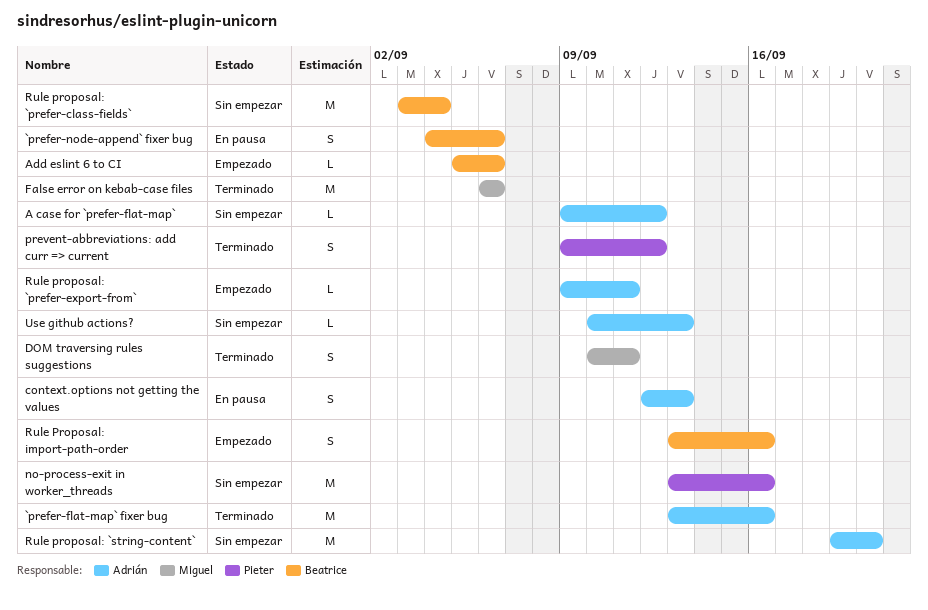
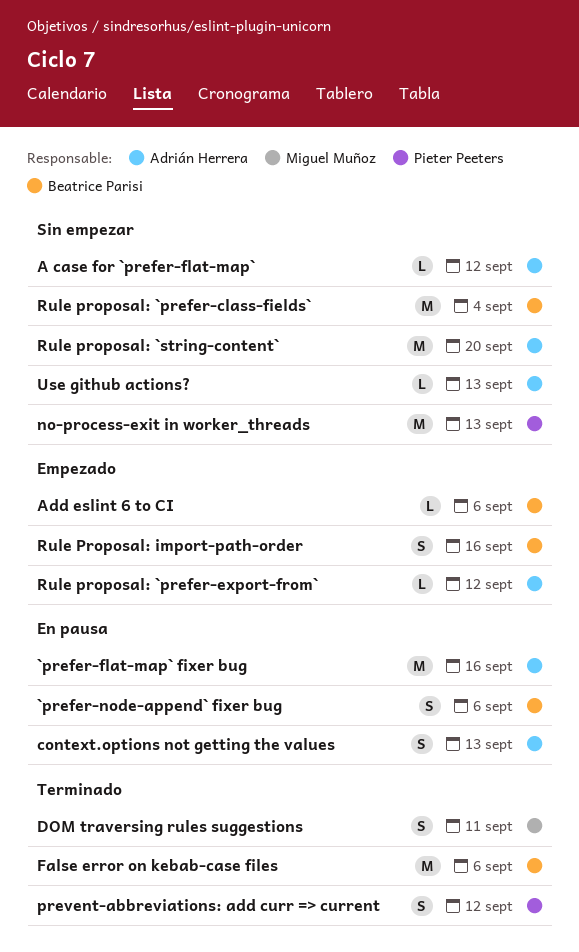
`prefer-flat-map` fixer bug, status: Terminado -> En pausa
False error on kebab-case files, owner: Miguel Muñoz -> Beatrice Parisi
no-process-exit in worker_threads, due: Sep 16 -> Sep 13
Rule proposal: `prefer-export-from`, due: Sep 11 -> Sep 12

